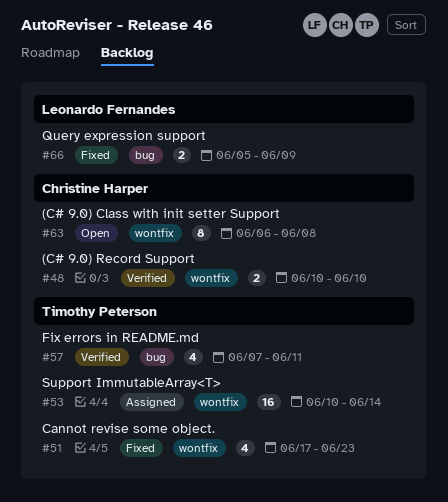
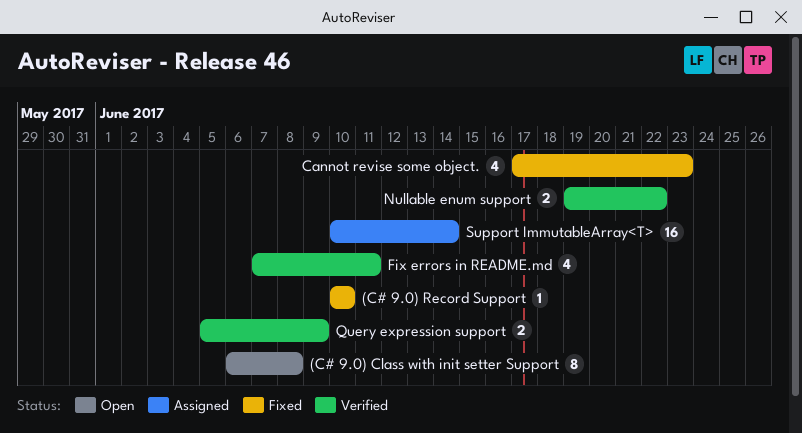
(C# 9.0) Record Support, status: Verified -> Fixed
(C# 9.0) Record Support, estimate: 2 -> 1
Nullable enum support: none -> present
Query expression support, status: Fixed -> Verified

